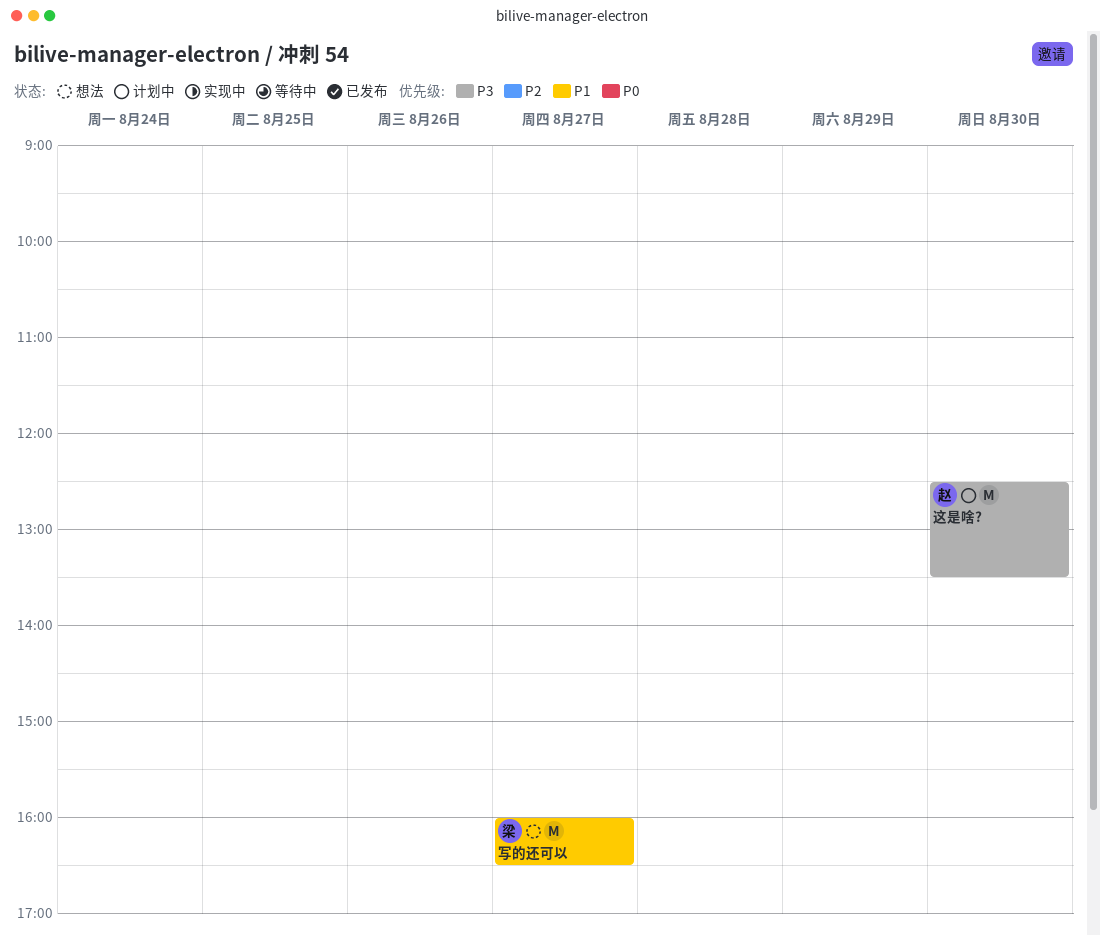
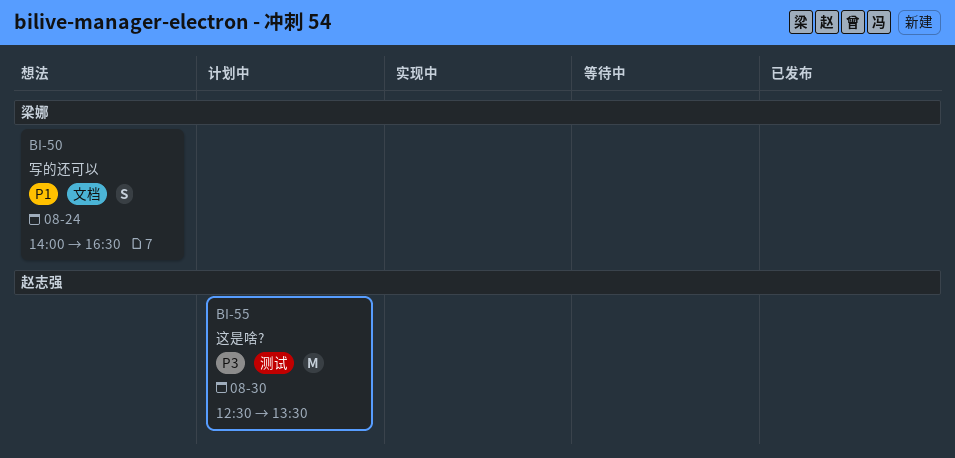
写的还可以, estimate: M -> S
写的还可以, day: Aug 27 -> Aug 24
写的还可以, begins: 16:00 -> 14:00

